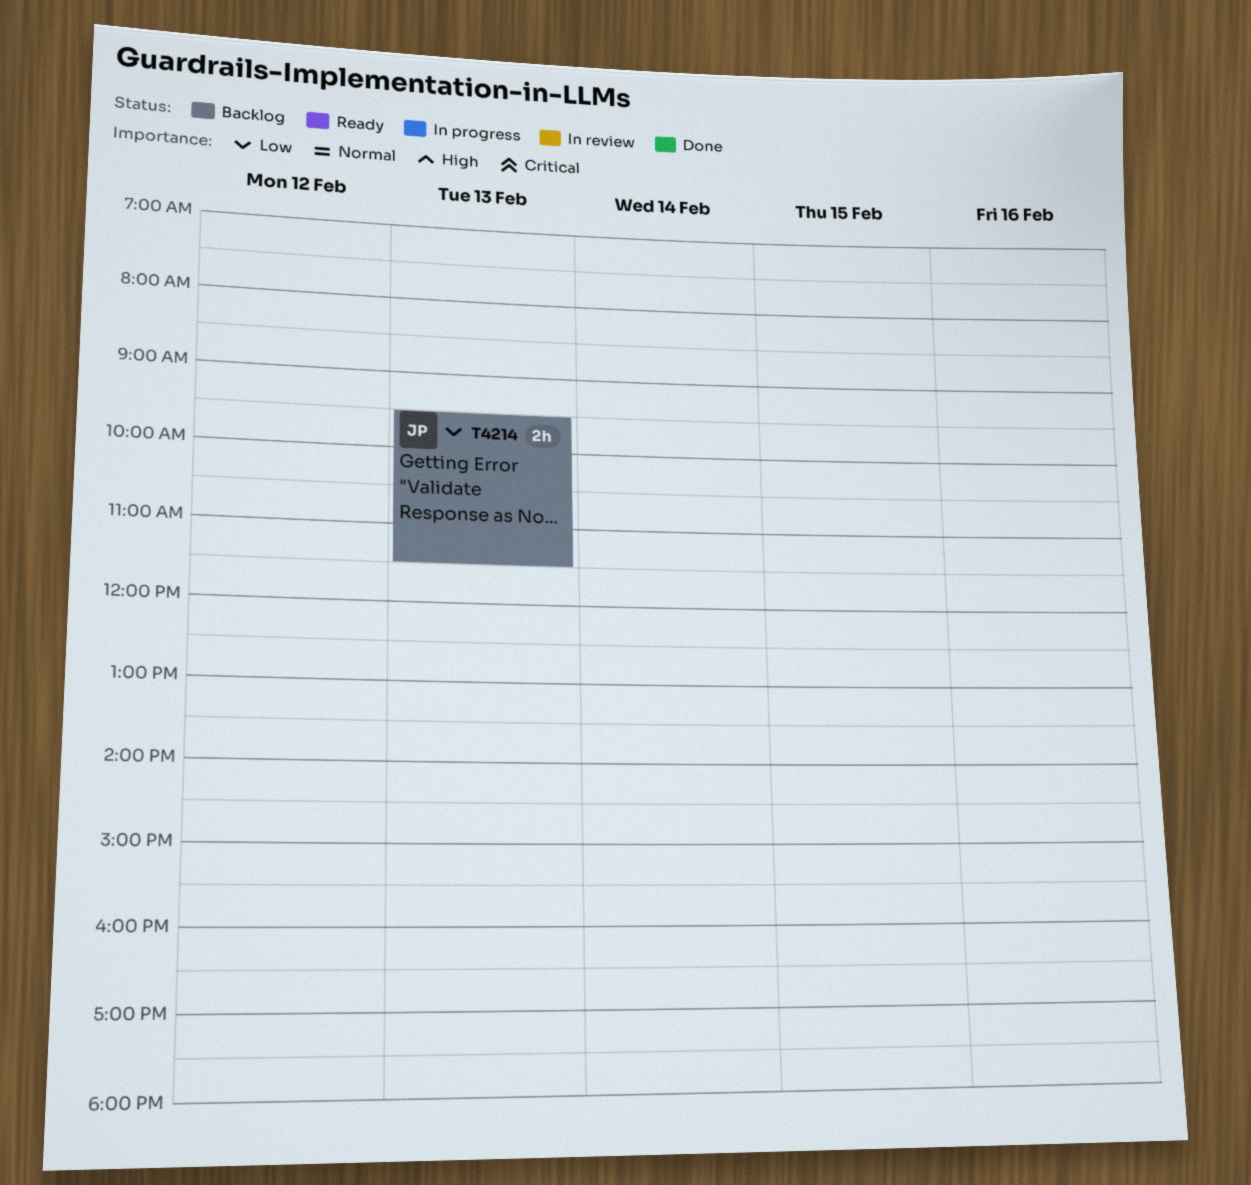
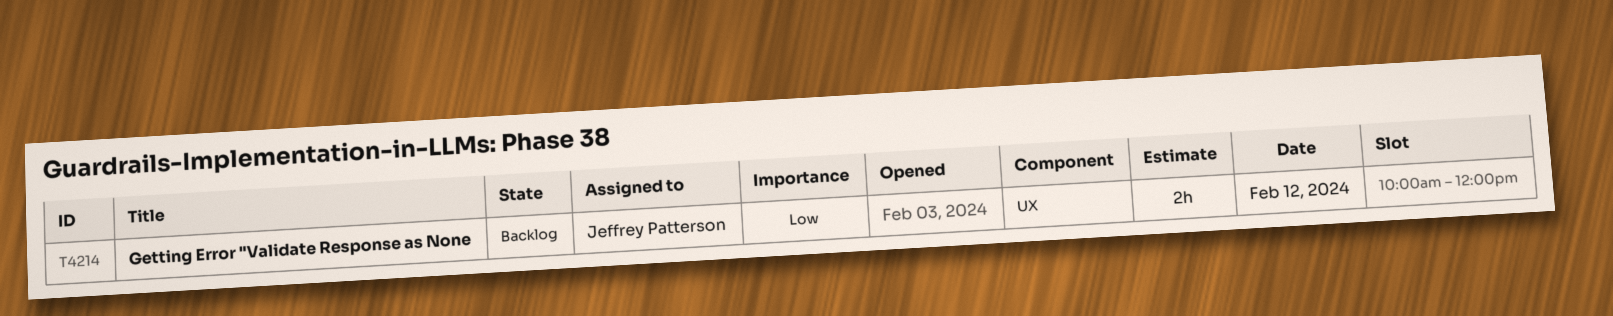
T4214, day: Feb 13 -> Feb 12
T4214, begins: 09:30 -> 10:00
T4214, ends: 11:30 -> 12:00

